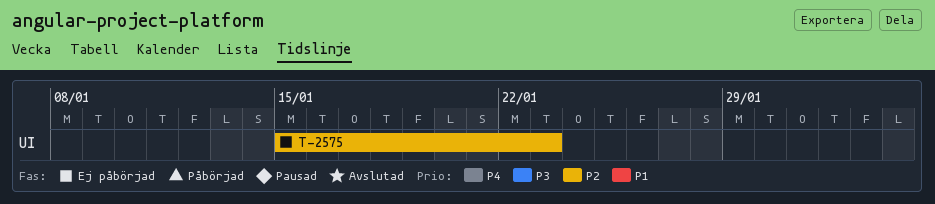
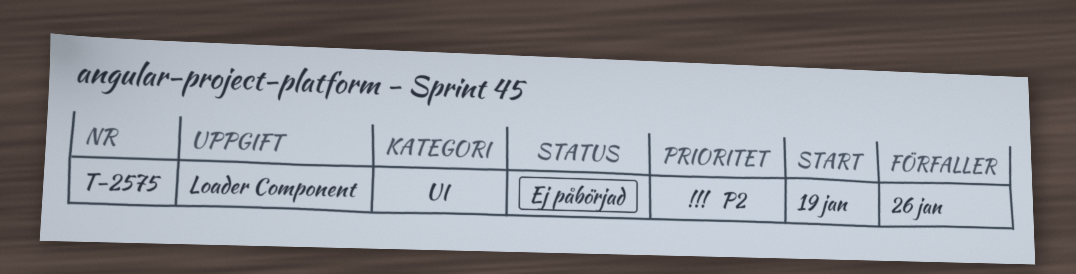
T-2575, start: Jan 15 -> Jan 19
T-2575, due: Jan 23 -> Jan 26

